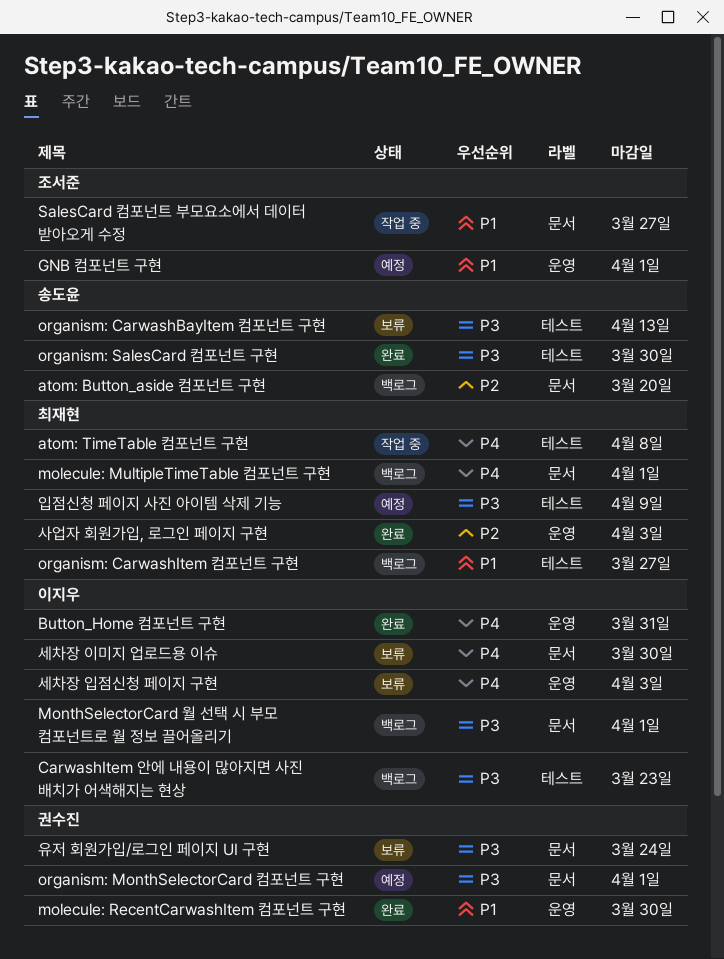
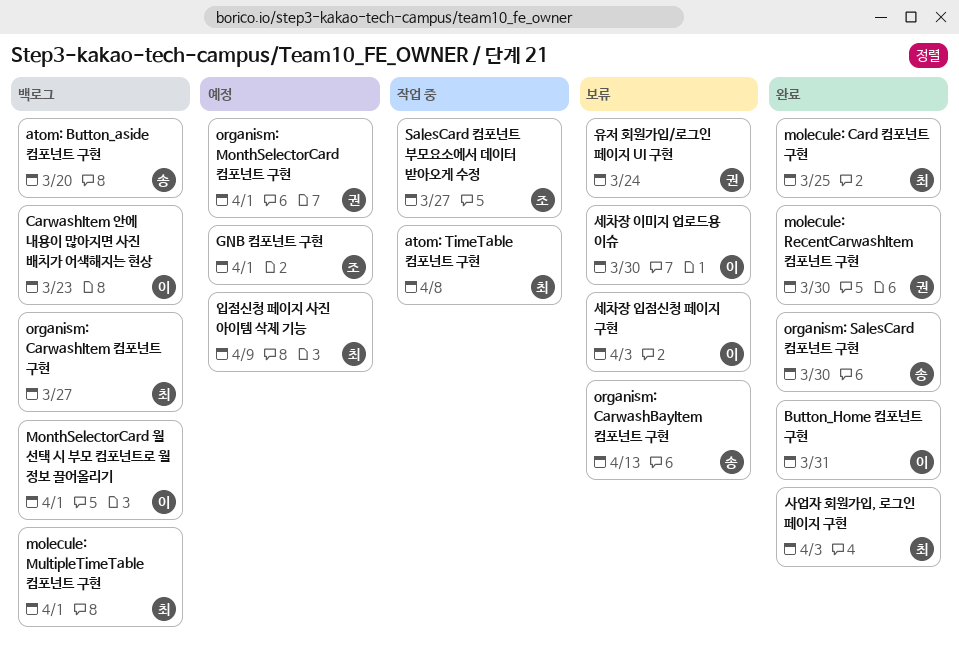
molecule: Card 컴포넌트 구현: none -> present

